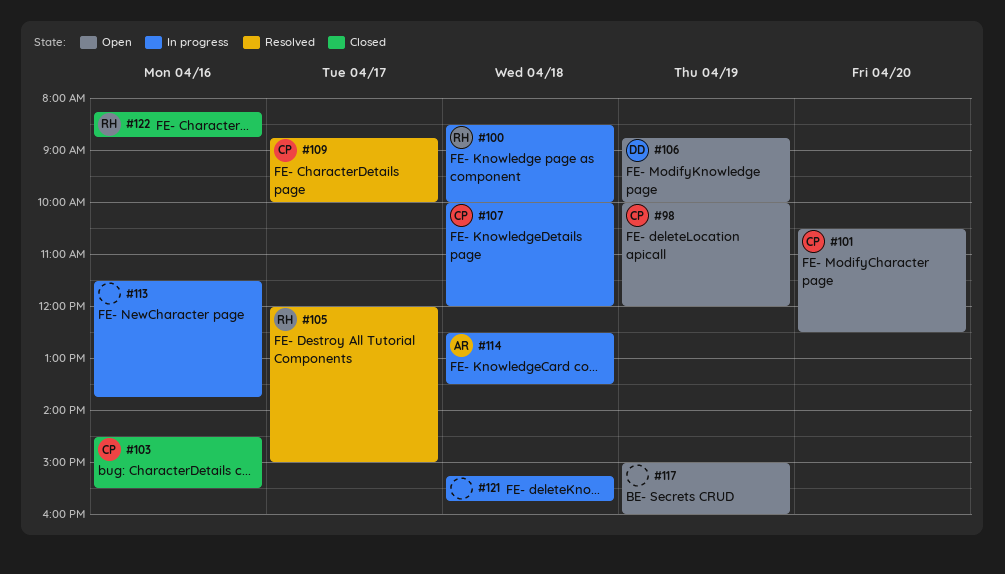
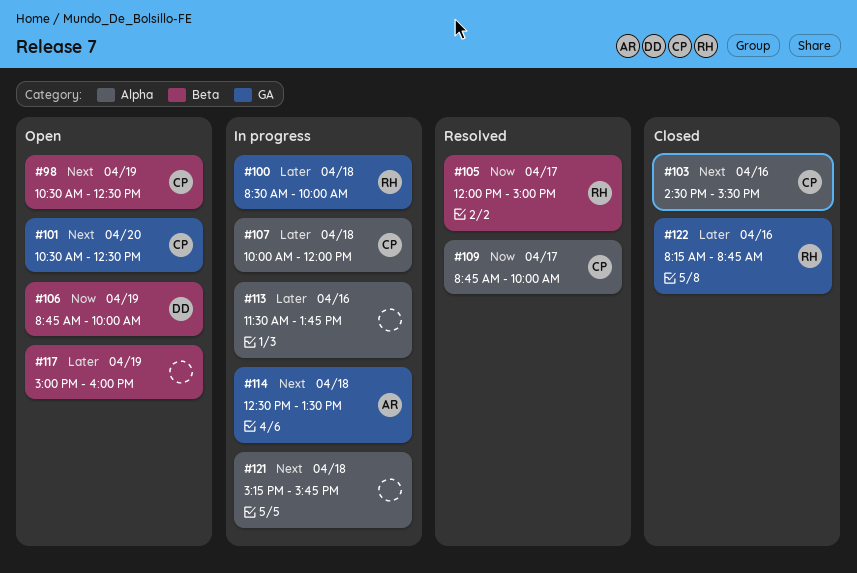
#98, begins: 10:00 -> 10:30
#98, ends: 12:00 -> 12:30

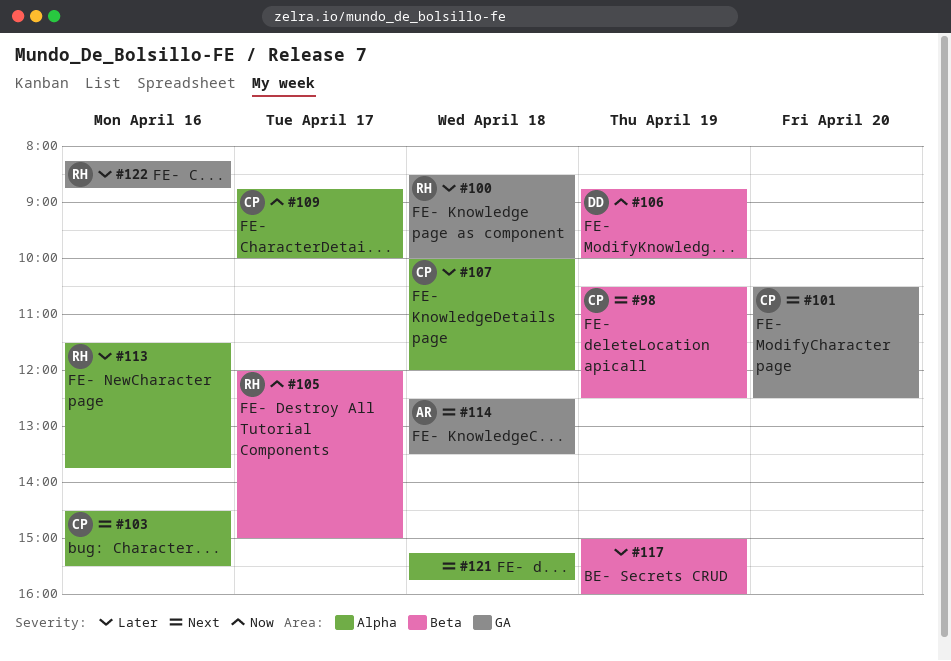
#113, owner: none -> RH

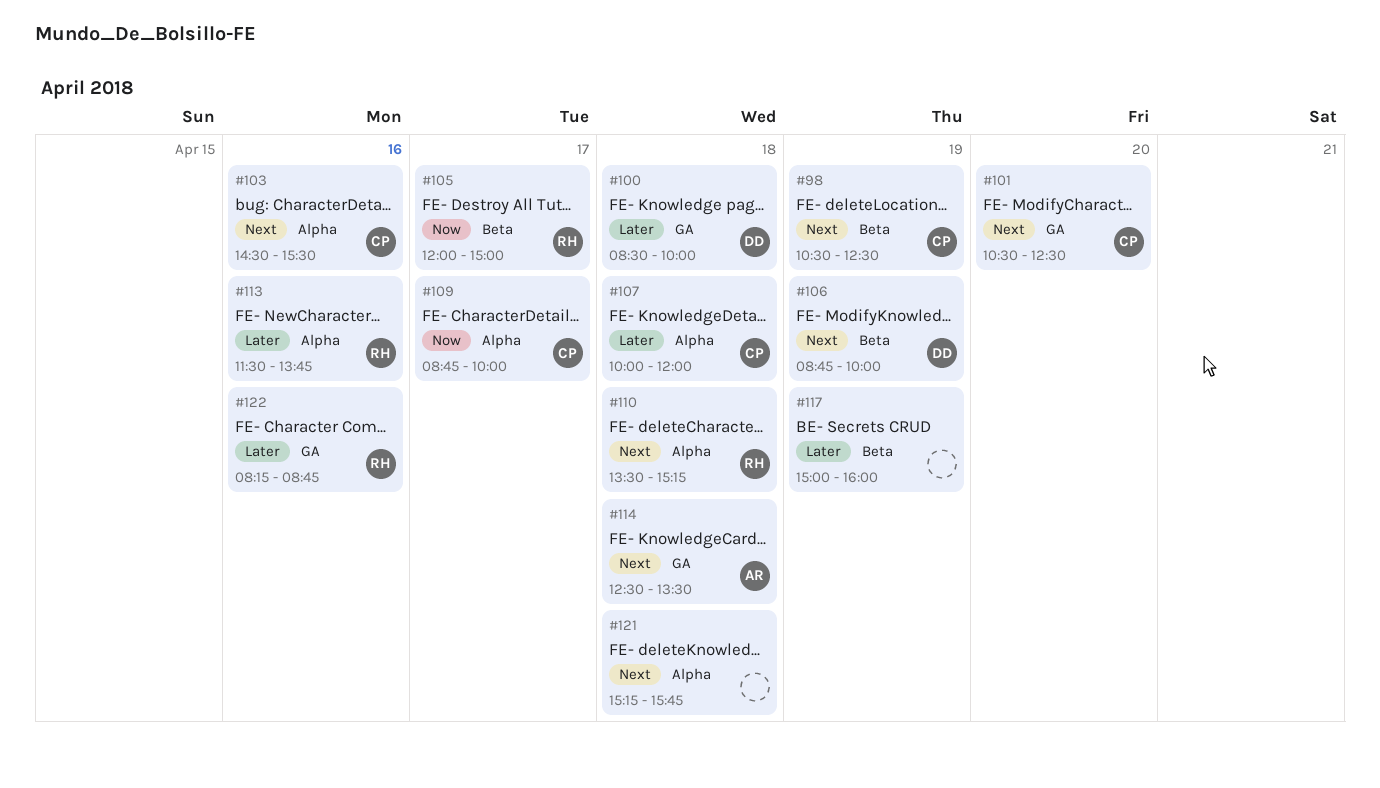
#100, owner: RH -> DD
#106, priority: Now -> Next
#110: none -> present

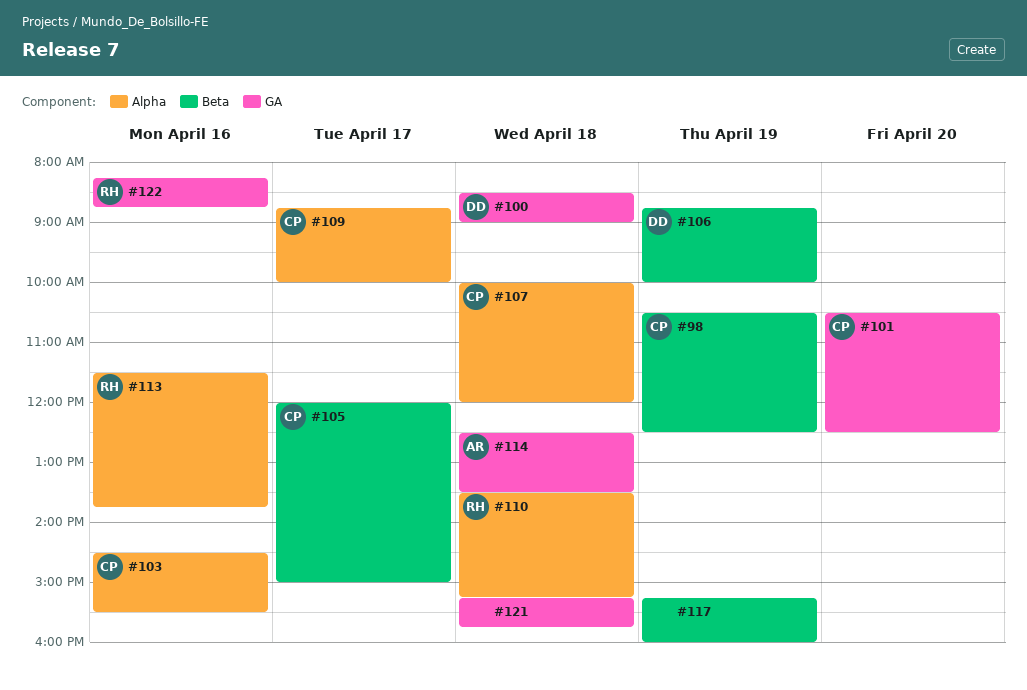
#100, ends: 10:00 -> 09:00
#105, owner: RH -> CP
#117, begins: 15:00 -> 15:15
#121, label: Alpha -> GA

